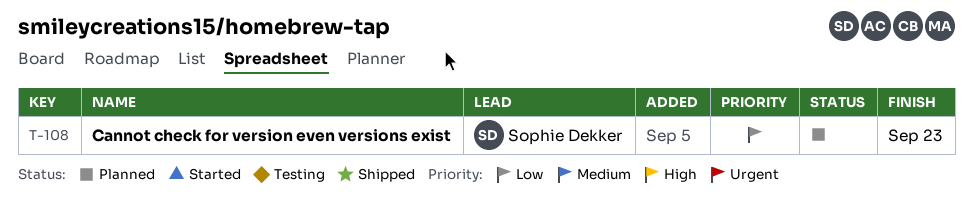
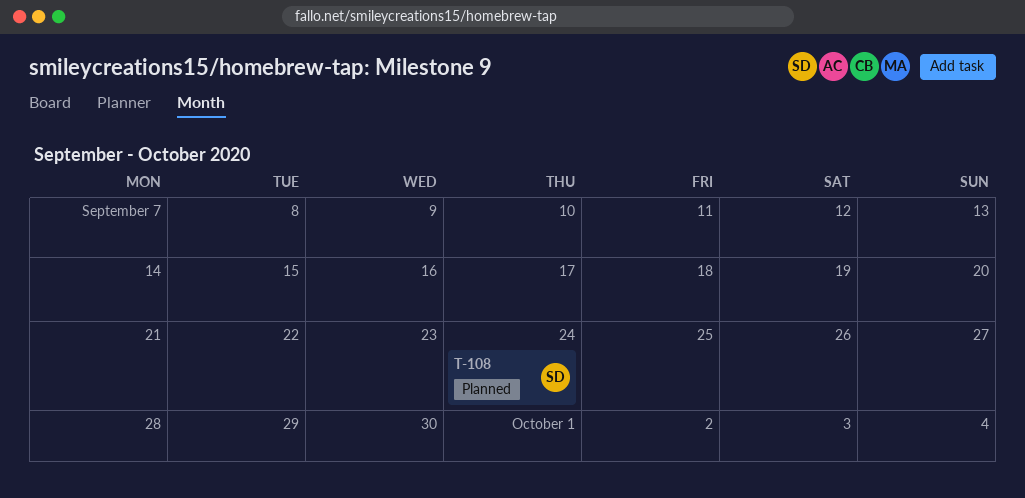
T-108, due: Sep 23 -> Sep 24

